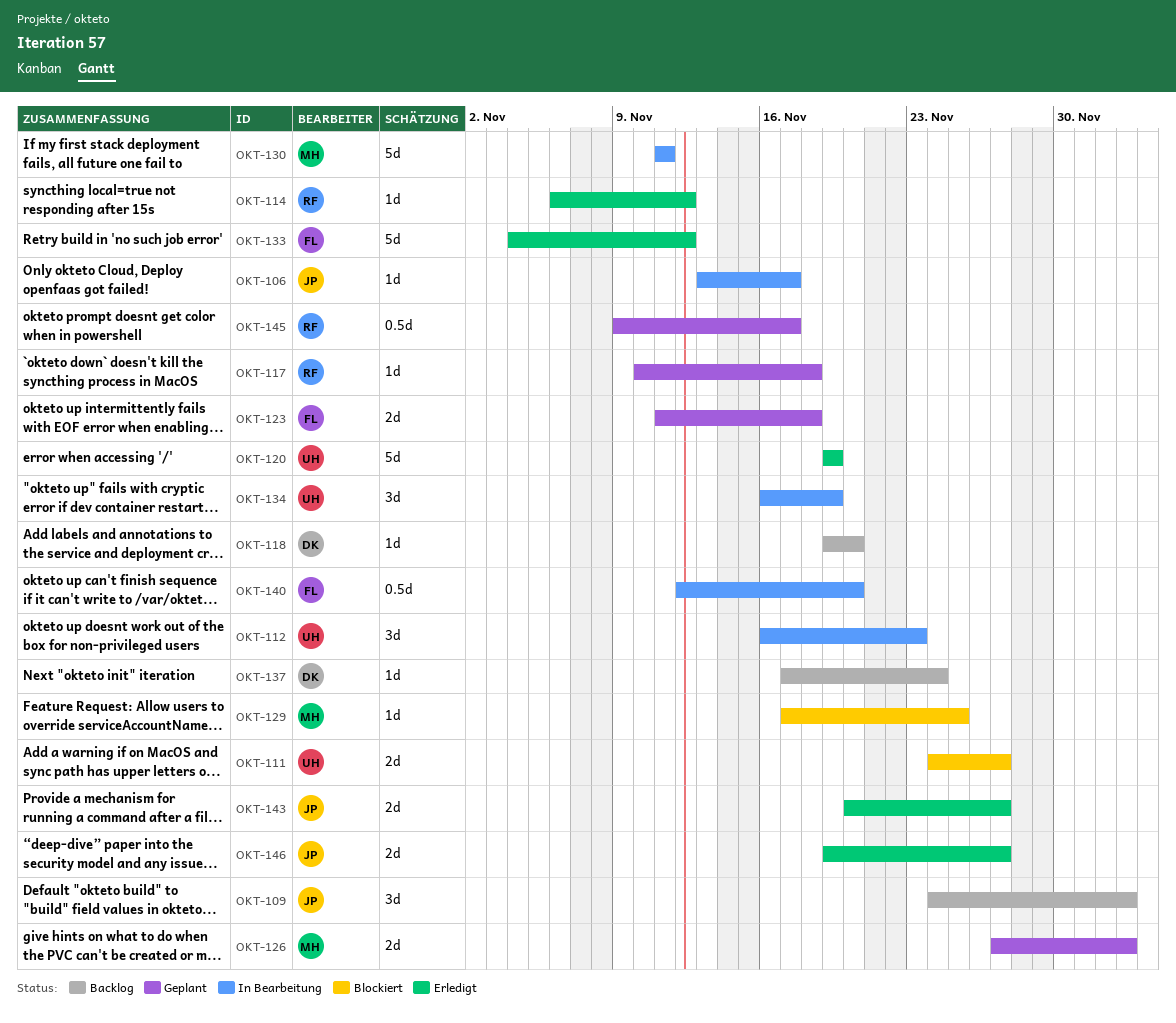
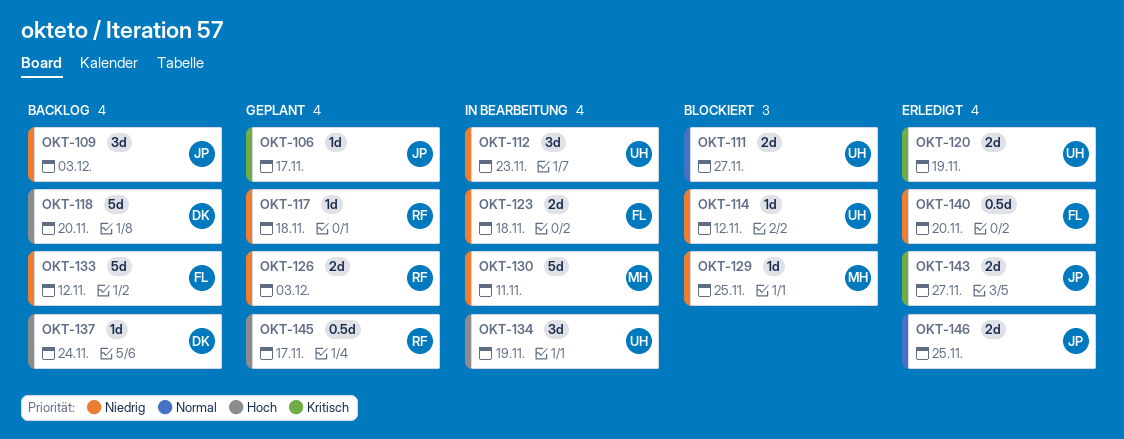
OKT-106, status: In Bearbeitung -> Geplant
OKT-114, status: Erledigt -> Blockiert
OKT-114, owner: RF -> UH
OKT-118, estimate: 1d -> 5d
OKT-120, estimate: 5d -> 2d
OKT-123, status: Geplant -> In Bearbeitung
OKT-126, owner: MH -> RF
OKT-133, status: Erledigt -> Backlog
OKT-140, status: In Bearbeitung -> Erledigt
OKT-146, due: Nov 27 -> Nov 25

